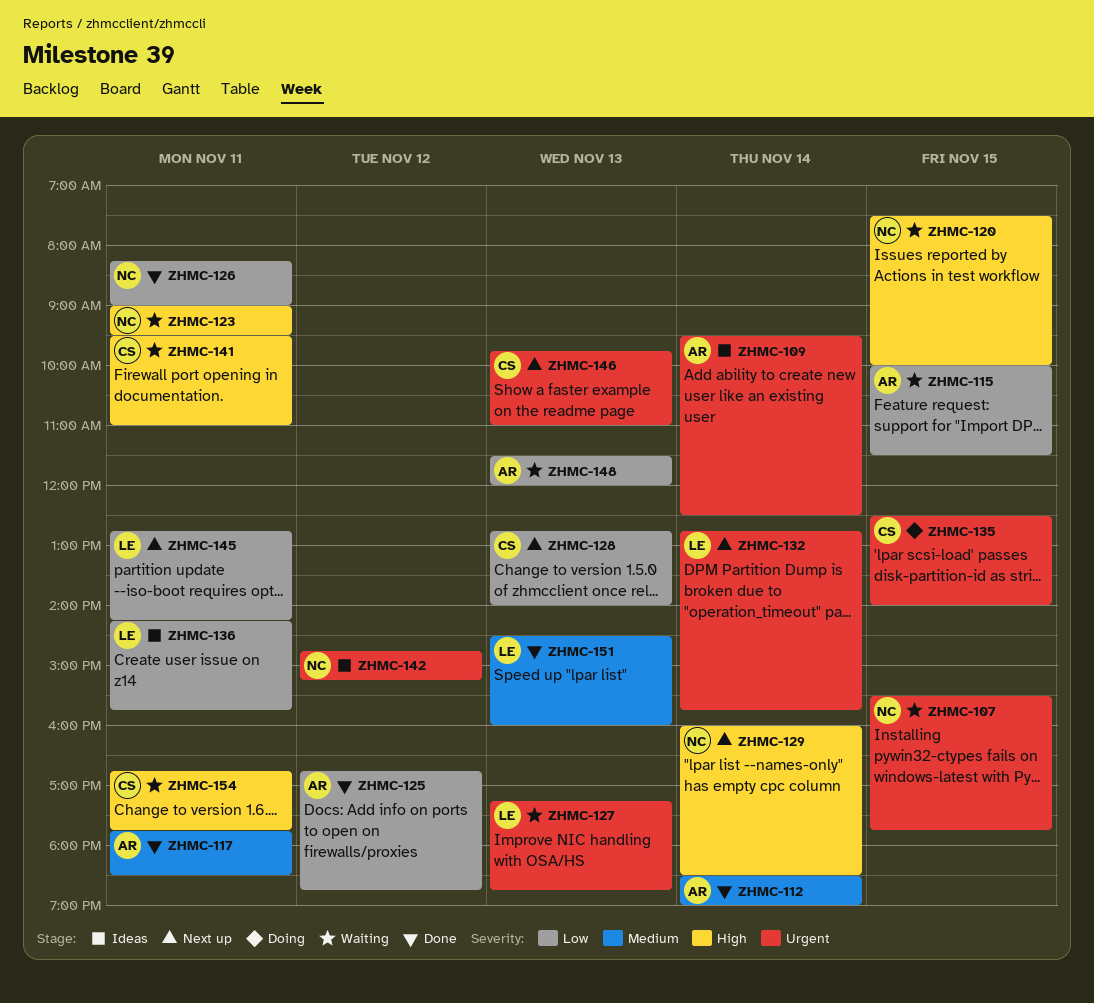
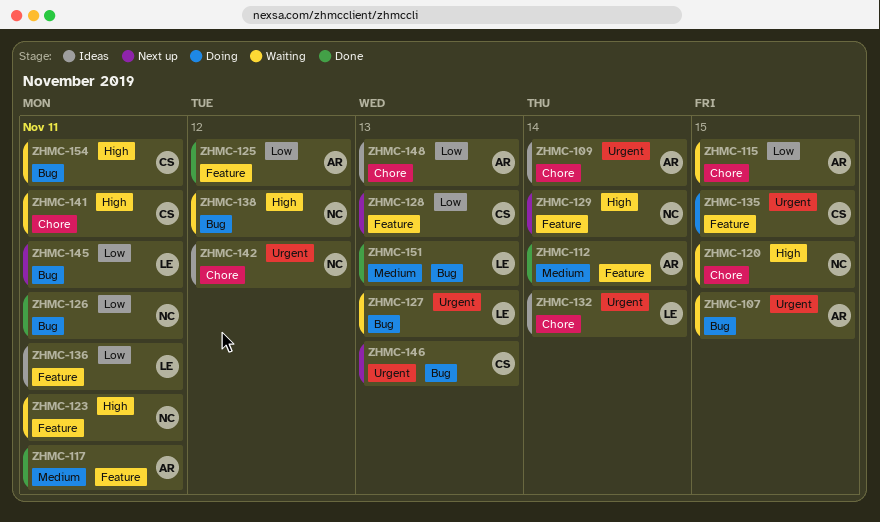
ZHMC-107, owner: NC -> AR
ZHMC-132, status: Next up -> Ideas
ZHMC-138: none -> present
ZHMC-148, status: Waiting -> Ideas

